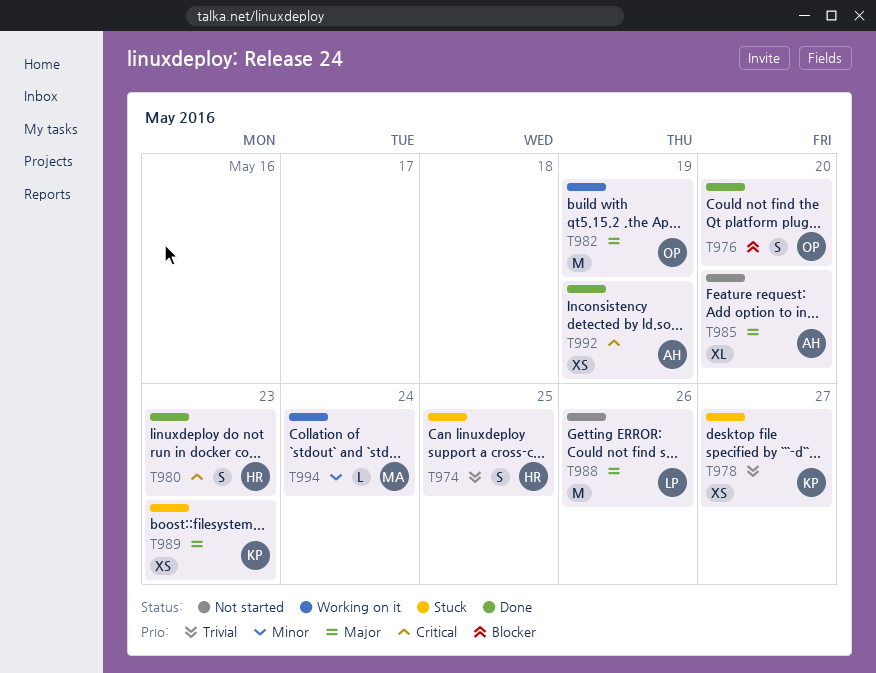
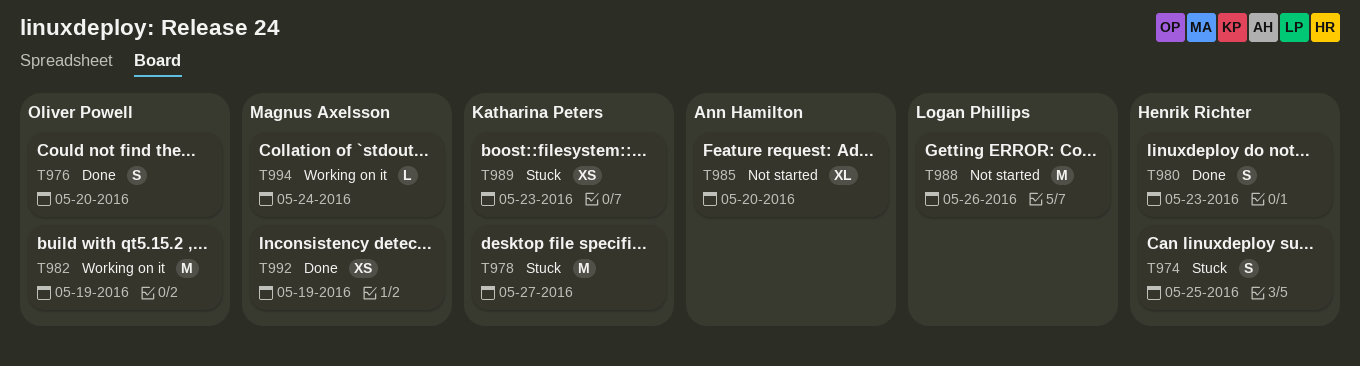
T978, estimate: XS -> M
T992, owner: Ann Hamilton -> Magnus Axelsson

